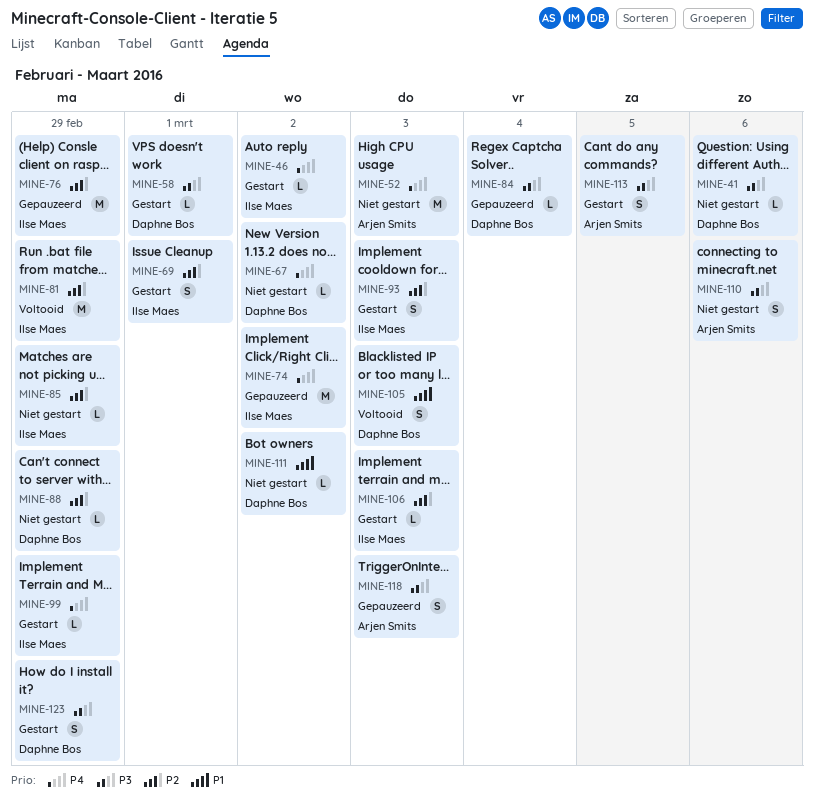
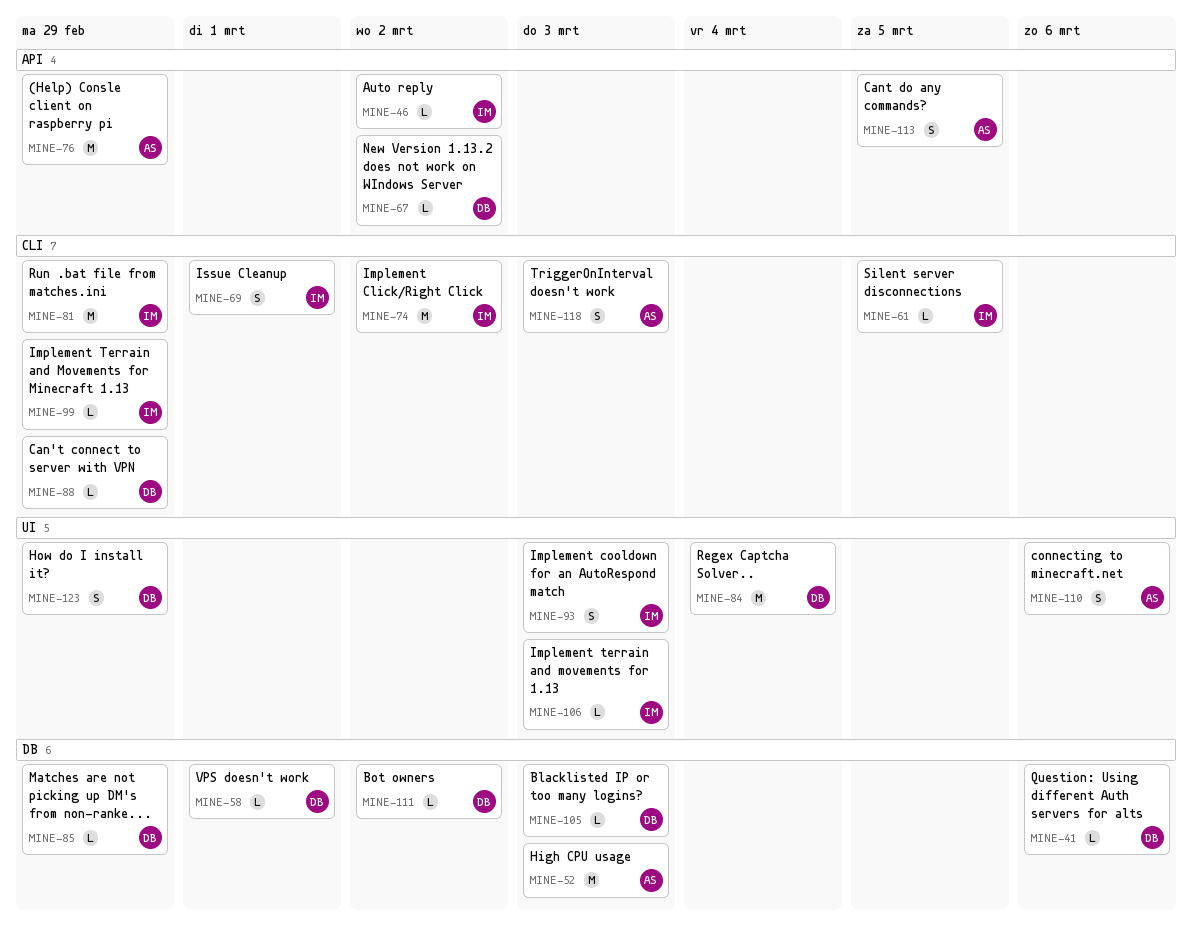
MINE-61: none -> present
MINE-76, owner: Ilse Maes -> Arjen Smits
MINE-84, estimate: L -> M
MINE-85, owner: Ilse Maes -> Daphne Bos
MINE-105, estimate: S -> L

